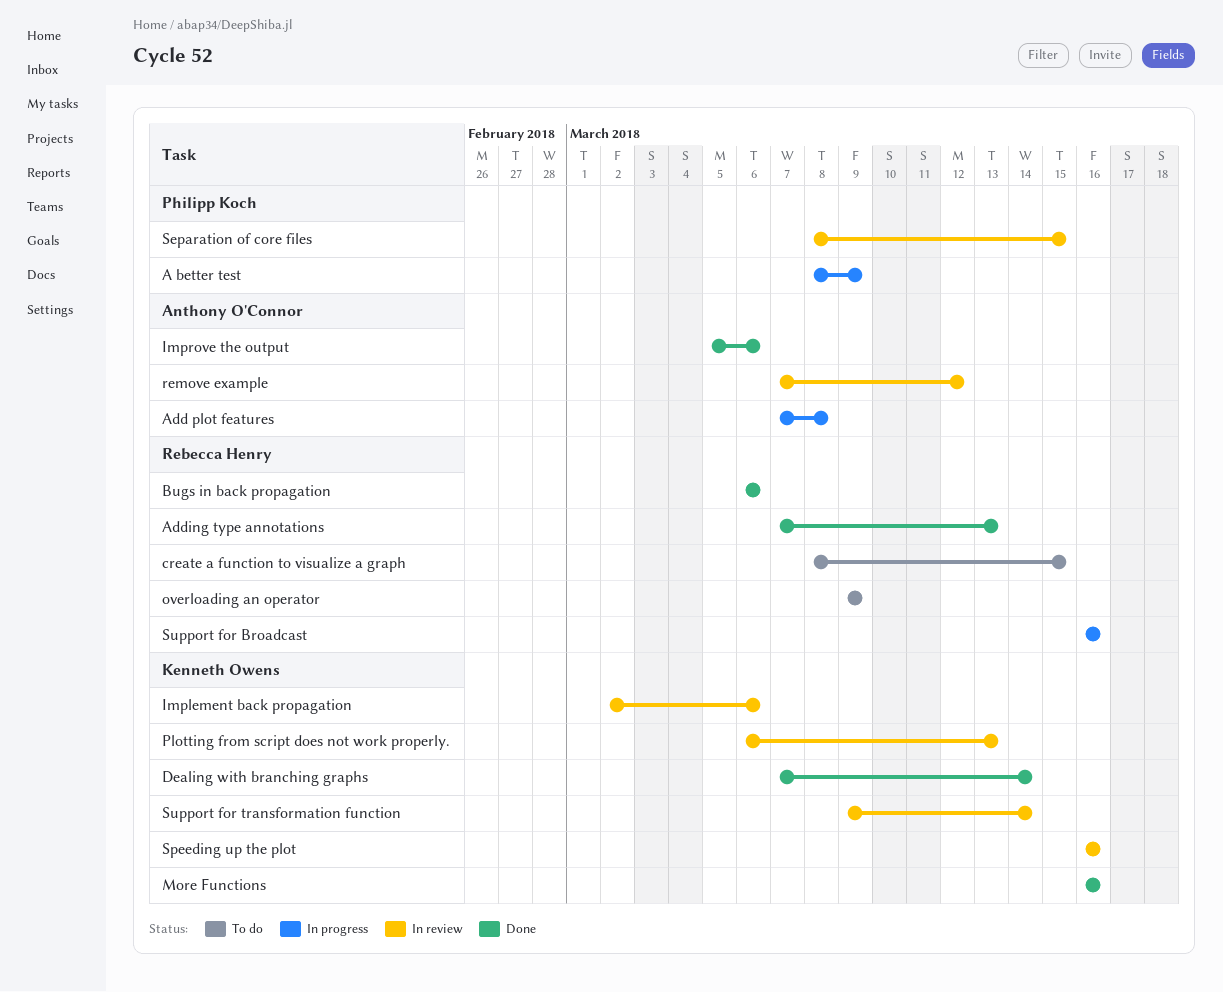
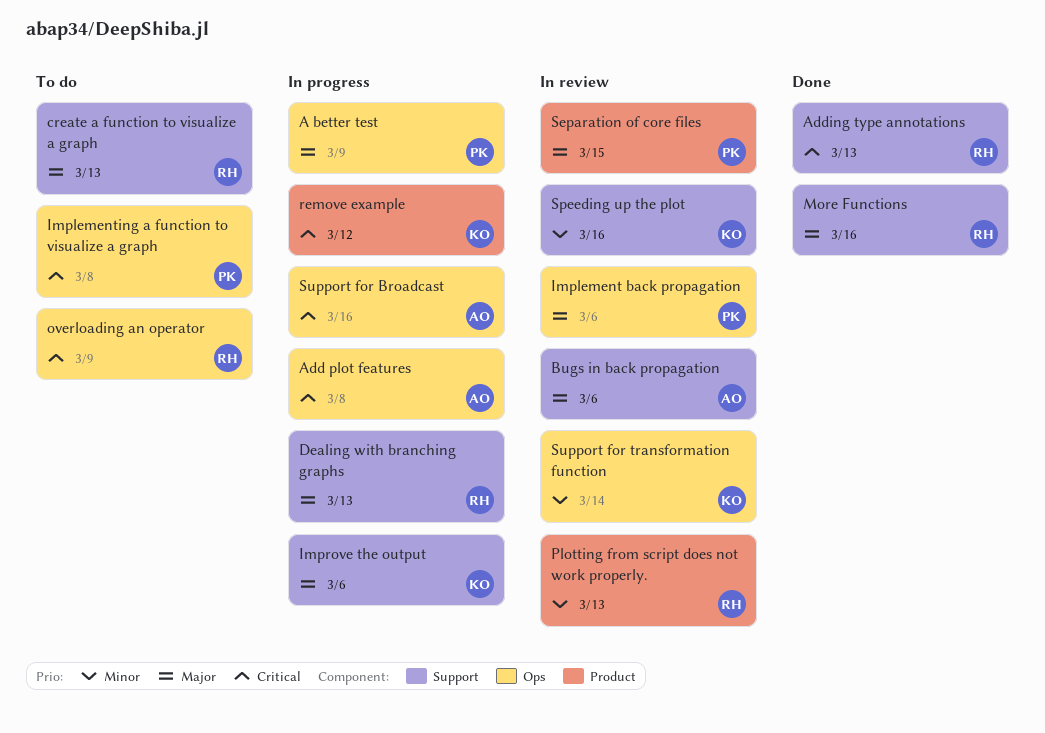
Bugs in back propagation, status: Done -> In review
Bugs in back propagation, owner: Rebecca Henry -> Anthony O'Connor
create a function to visualize a graph, due: Mar 15 -> Mar 13
Dealing with branching graphs, status: Done -> In progress
Dealing with branching graphs, owner: Kenneth Owens -> Rebecca Henry
Dealing with branching graphs, due: Mar 14 -> Mar 13
Implement back propagation, owner: Kenneth Owens -> Philipp Koch
Implementing a function to visualize a graph: none -> present
Improve the output, status: Done -> In progress
Improve the output, owner: Anthony O'Connor -> Kenneth Owens
More Functions, owner: Kenneth Owens -> Rebecca Henry
Plotting from script does not work properly., owner: Kenneth Owens -> Rebecca Henry
remove example, status: In review -> In progress
remove example, owner: Anthony O'Connor -> Kenneth Owens
Support for Broadcast, owner: Rebecca Henry -> Anthony O'Connor

